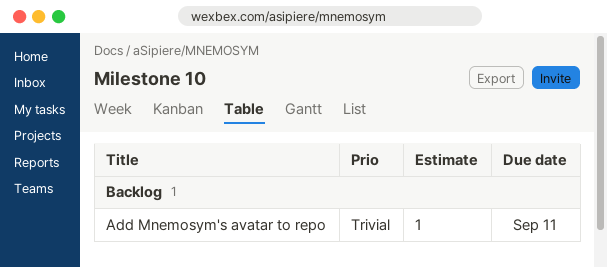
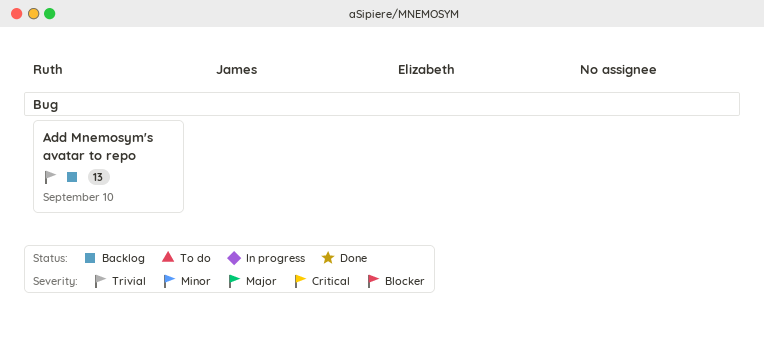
Add Mnemosym's avatar to repo, estimate: 1 -> 13
Add Mnemosym's avatar to repo, due: Sep 11 -> Sep 10

